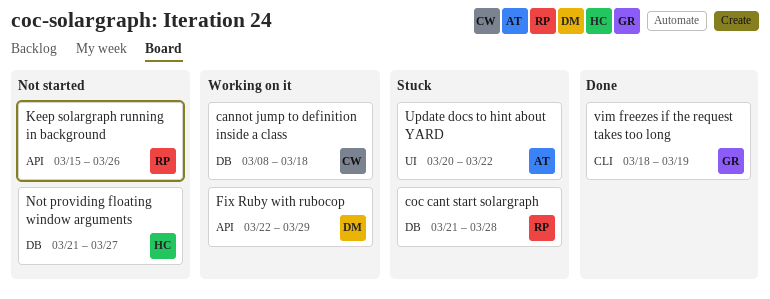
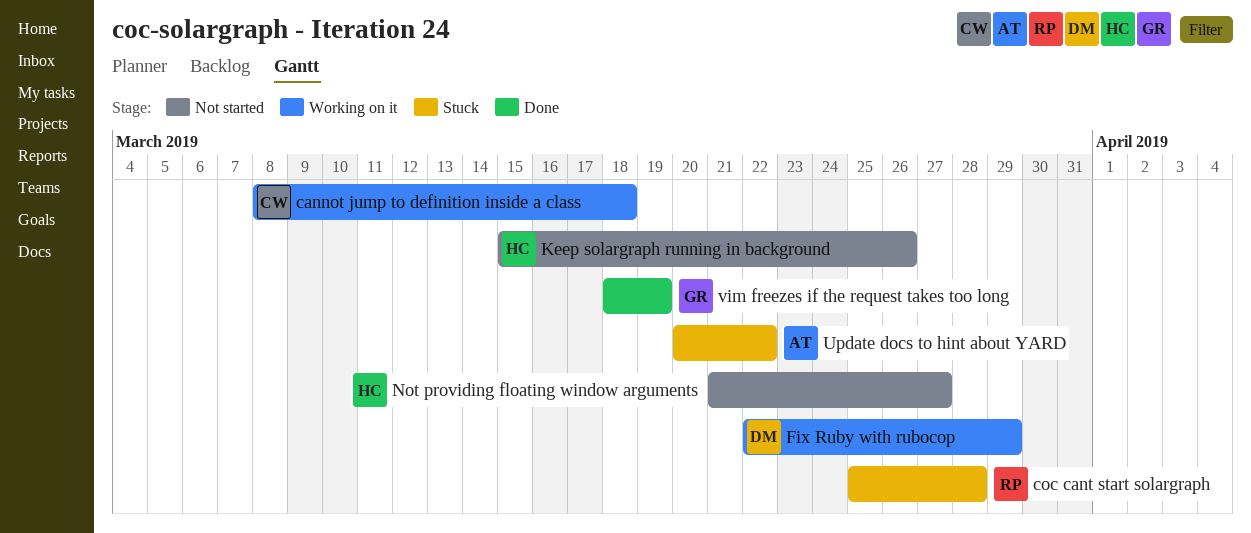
coc cant start solargraph, start: Mar 21 -> Mar 25
Keep solargraph running in background, owner: RP -> HC

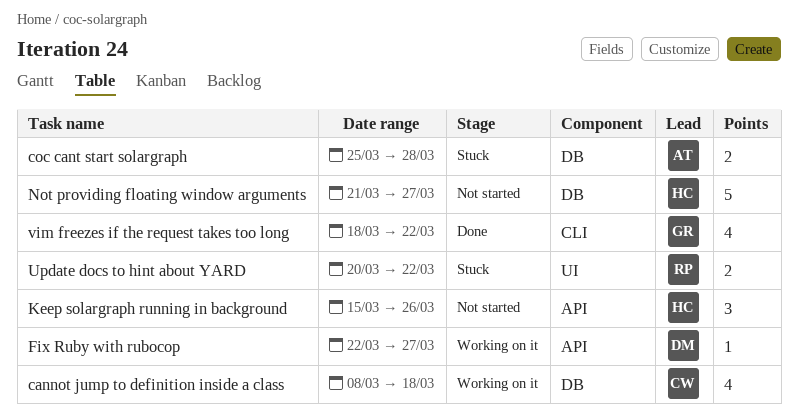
coc cant start solargraph, owner: RP -> AT
Fix Ruby with rubocop, due: Mar 29 -> Mar 27
Update docs to hint about YARD, owner: AT -> RP
vim freezes if the request takes too long, due: Mar 19 -> Mar 22

